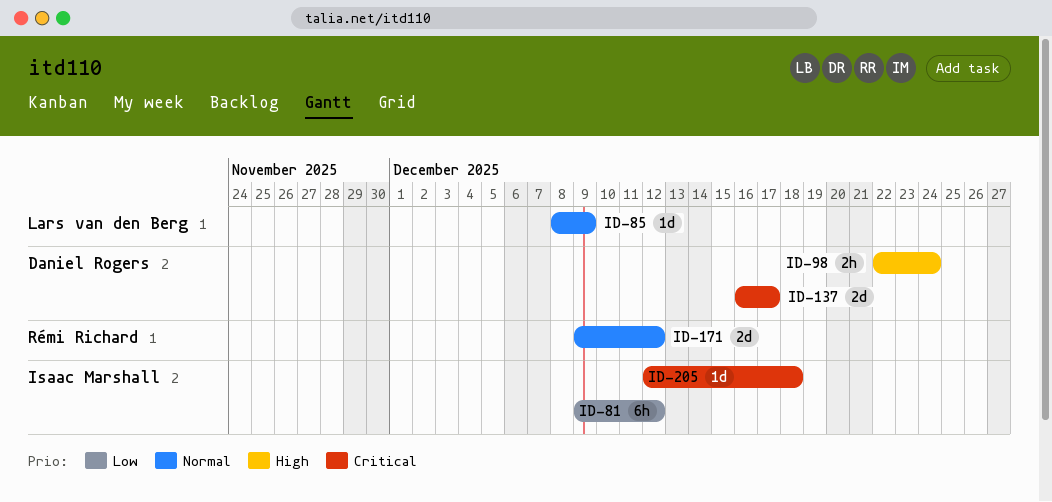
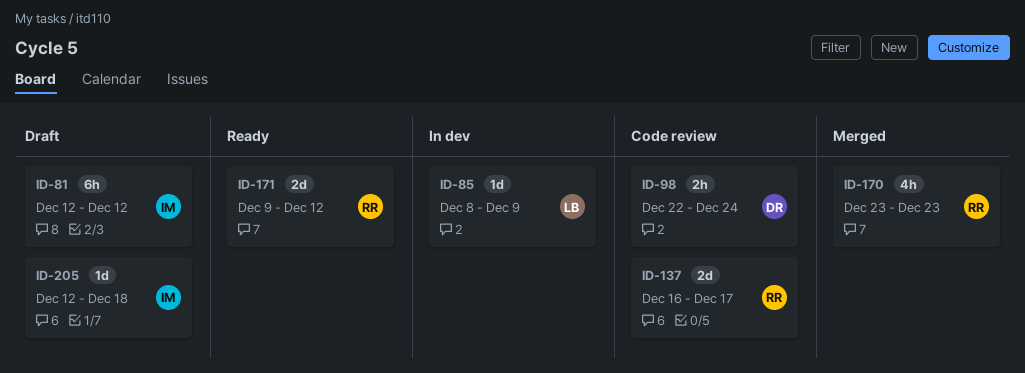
ID-81, start: Dec 9 -> Dec 12
ID-137, owner: Daniel Rogers -> Rémi Richard
ID-170: none -> present

